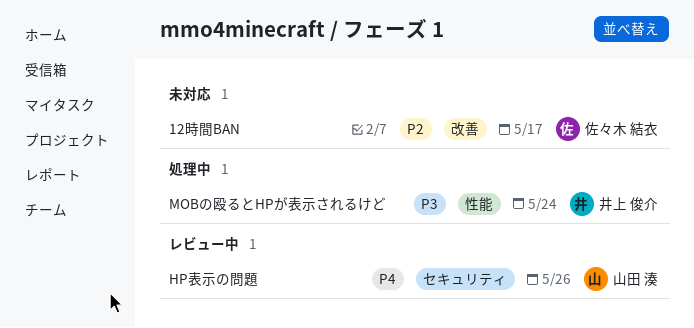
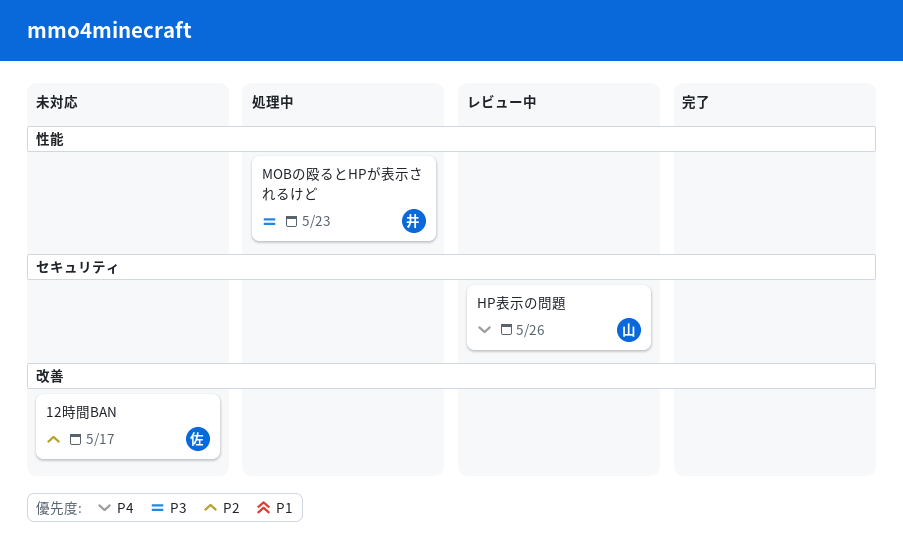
MOBの殴るとHPが表示されるけど, due: May 24 -> May 23

